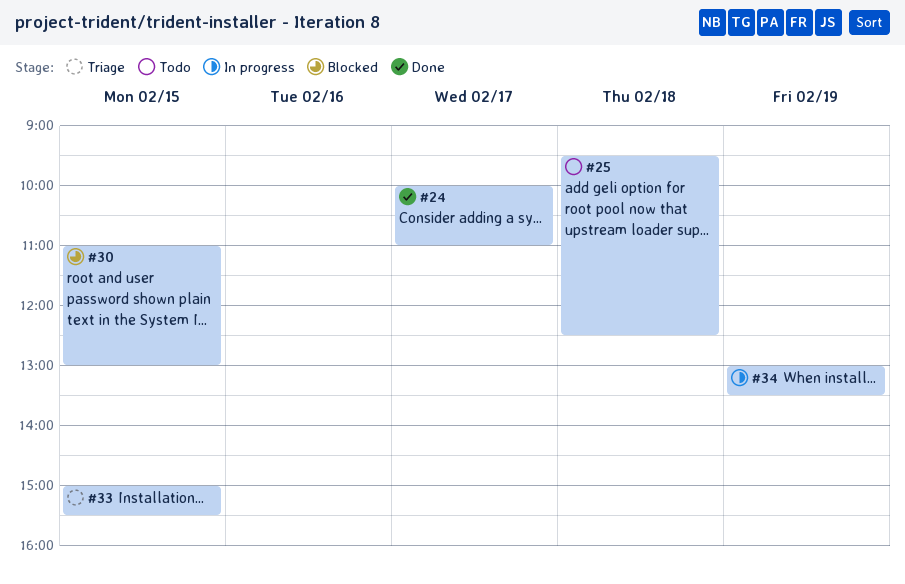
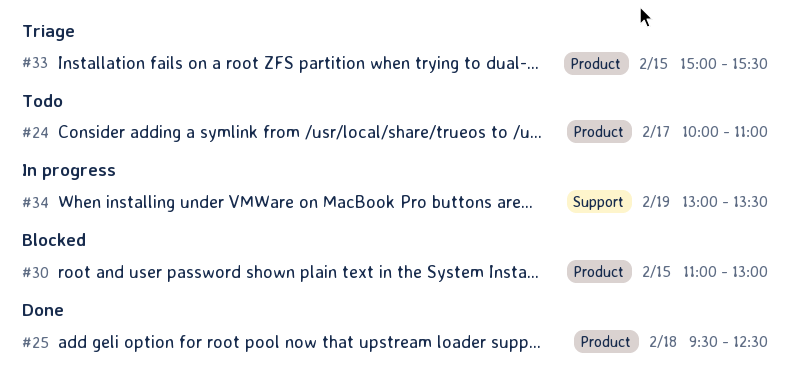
#24, status: Done -> Todo
#25, status: Todo -> Done

